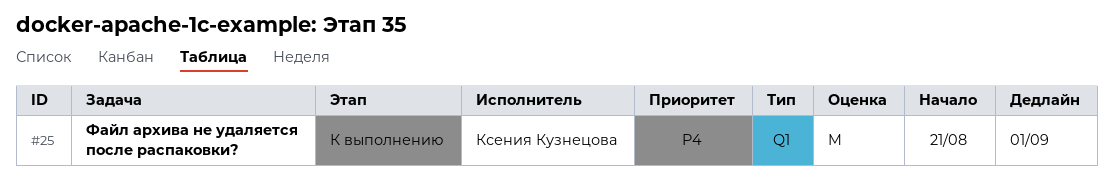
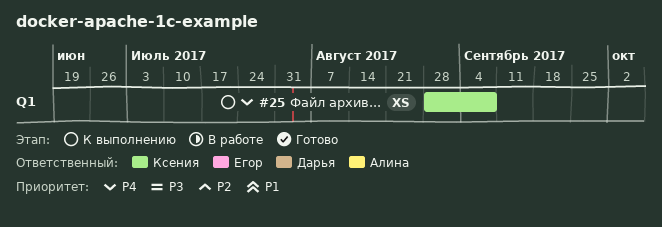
#25, estimate: M -> XS
#25, start: Aug 21 -> Aug 28
#25, due: Sep 1 -> Sep 8

